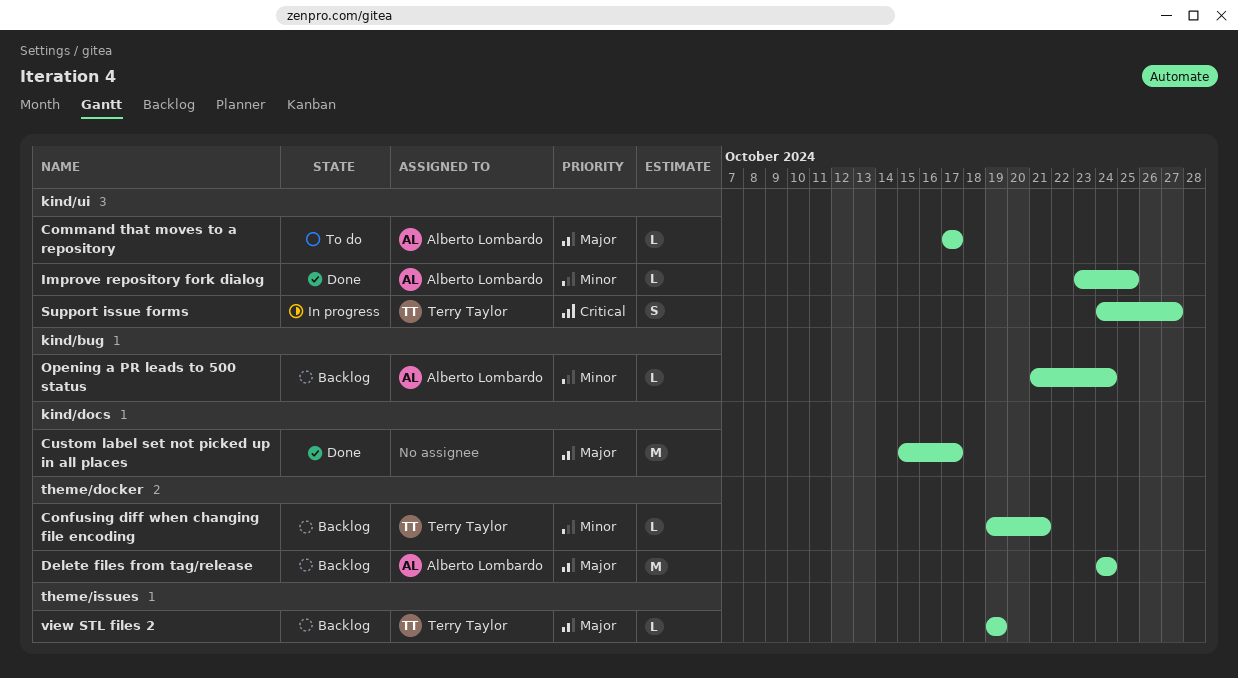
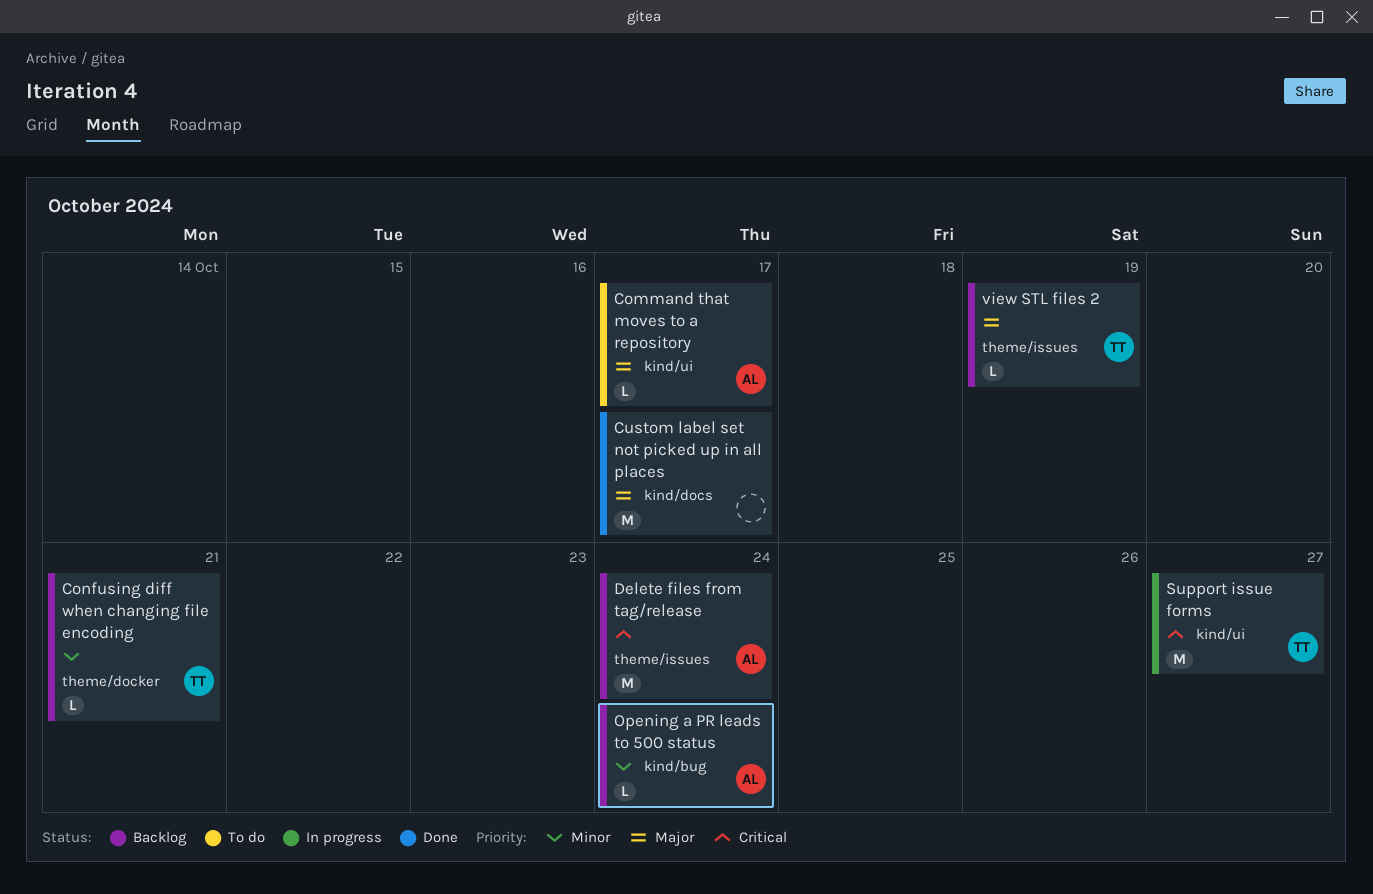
Delete files from tag/release, priority: Major -> Critical
Delete files from tag/release, label: theme/docker -> theme/issues
Improve repository fork dialog: present -> none
Support issue forms, estimate: S -> M

